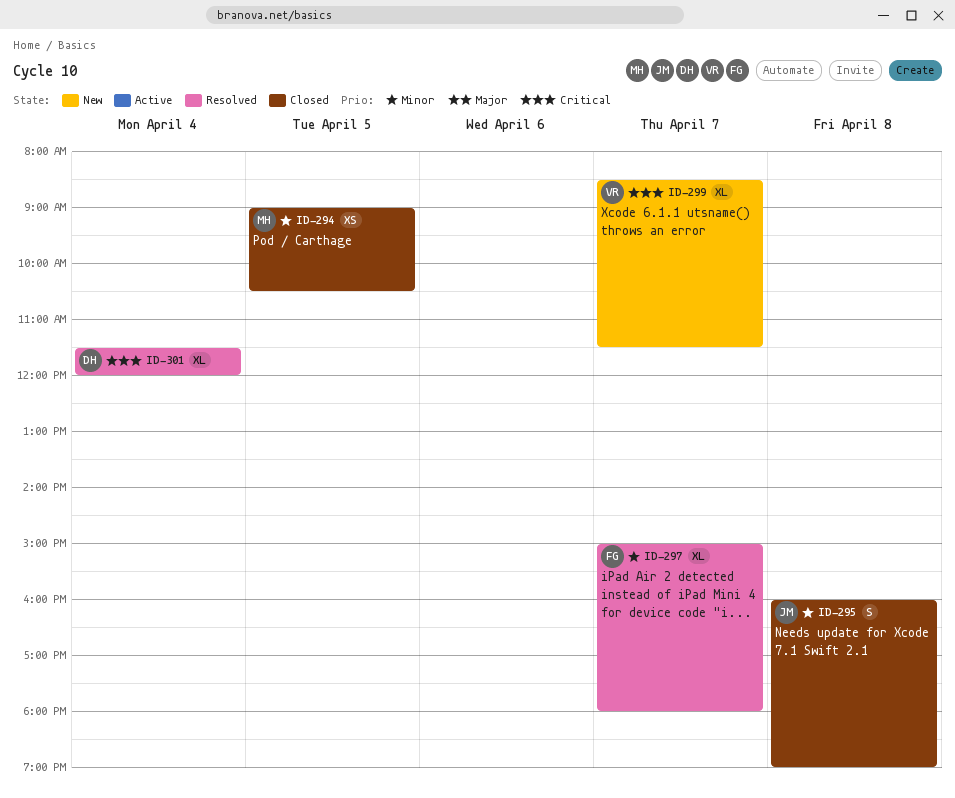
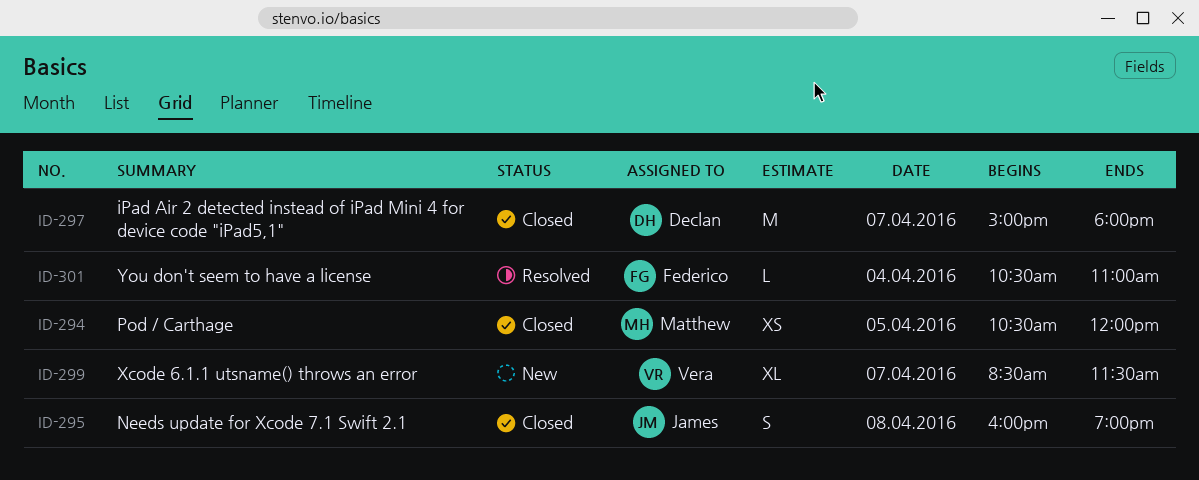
ID-294, begins: 09:00 -> 10:30
ID-294, ends: 10:30 -> 12:00
ID-297, status: Resolved -> Closed
ID-297, owner: Federico -> Declan
ID-297, estimate: XL -> M
ID-301, owner: Declan -> Federico
ID-301, estimate: XL -> L
ID-301, begins: 11:30 -> 10:30
ID-301, ends: 12:00 -> 11:00

